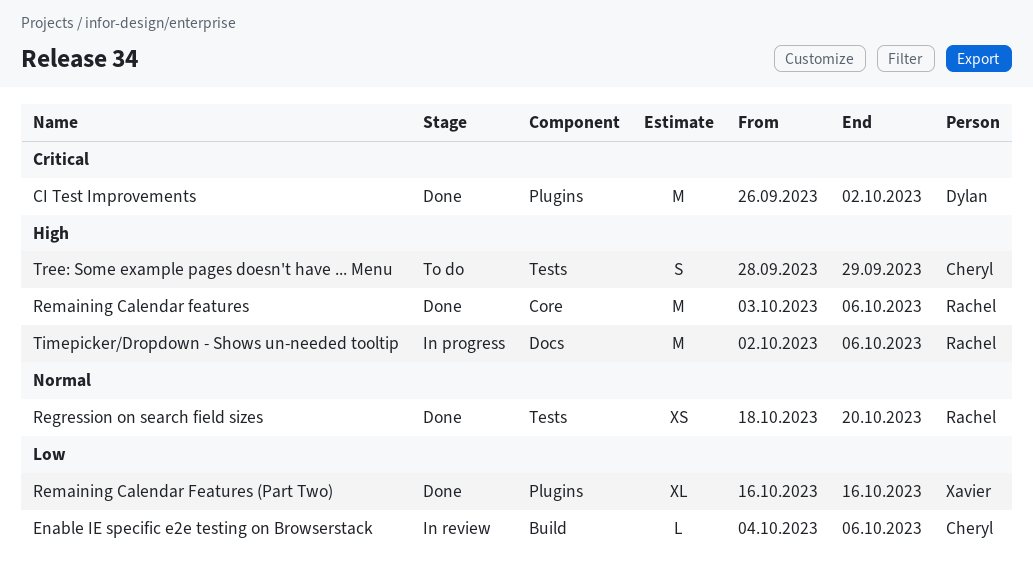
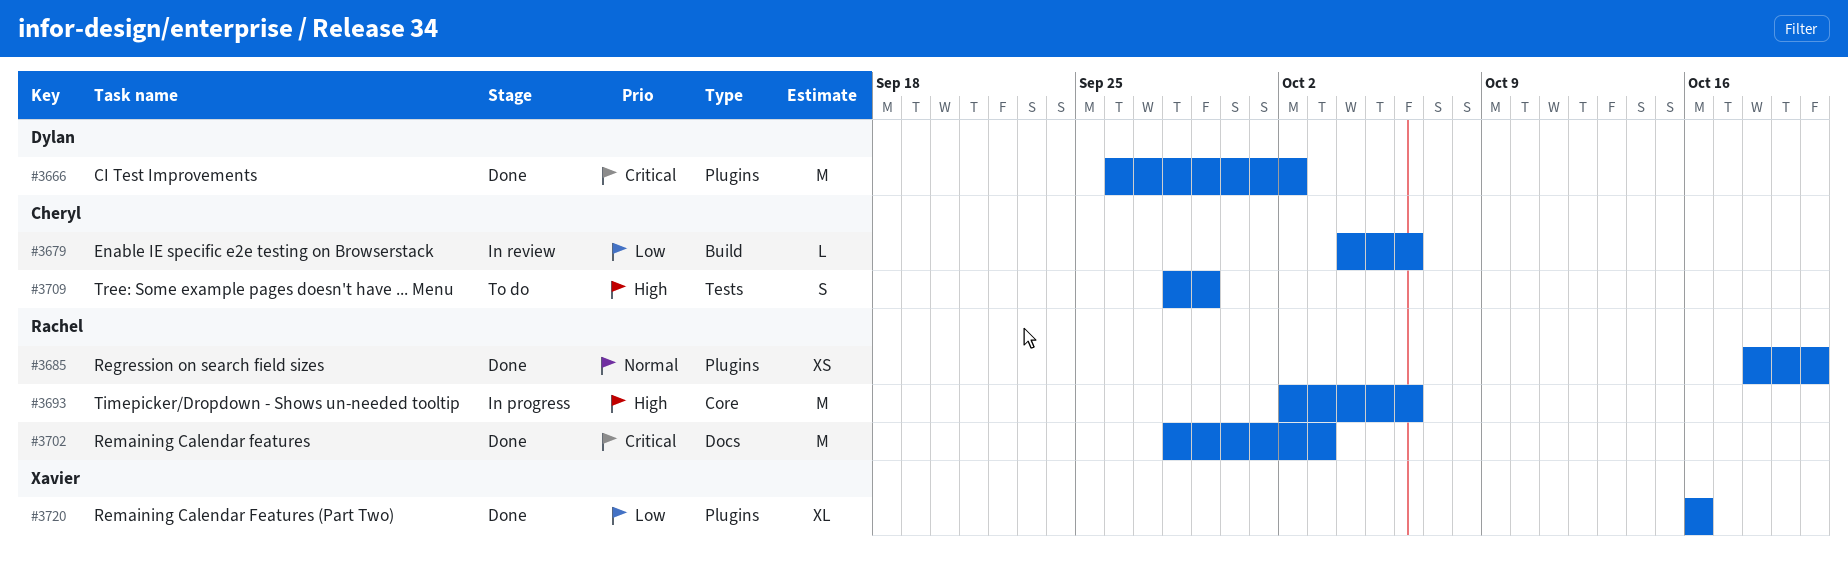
Regression on search field sizes, label: Tests -> Plugins
Remaining Calendar features, priority: High -> Critical
Remaining Calendar features, label: Core -> Docs
Remaining Calendar features, start: Oct 3 -> Sep 28
Remaining Calendar features, due: Oct 6 -> Oct 3
Timepicker/Dropdown - Shows un-needed tooltip, label: Docs -> Core

